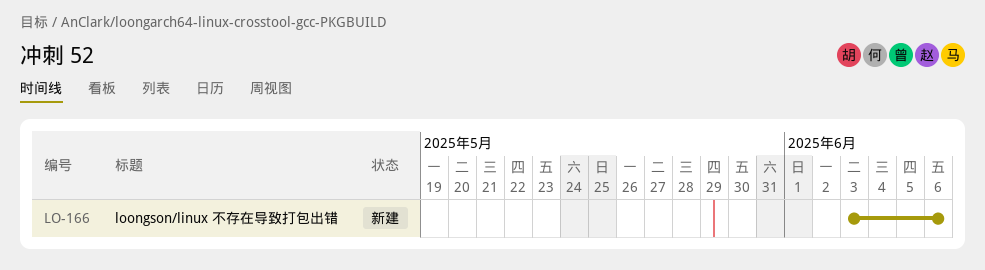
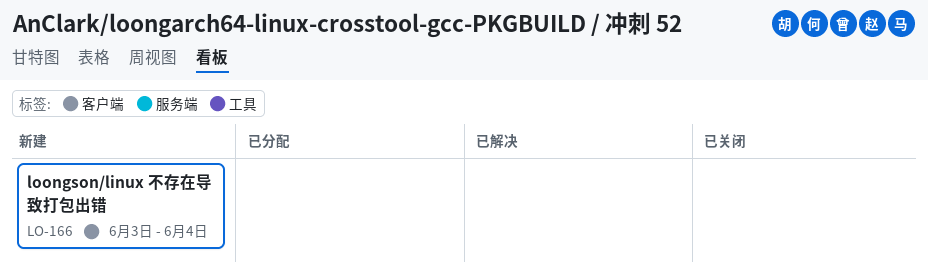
LO-166, due: Jun 6 -> Jun 4

